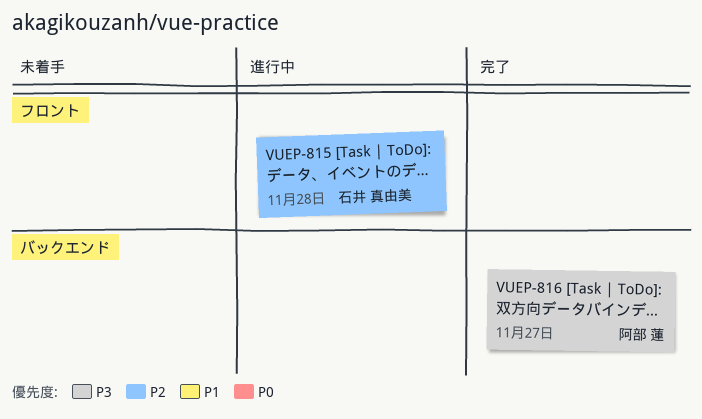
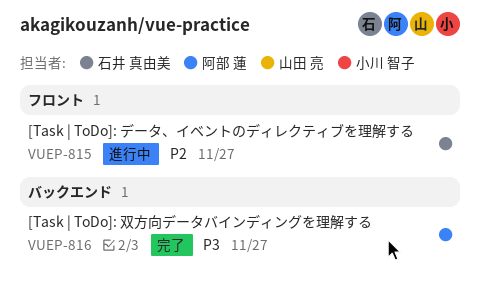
VUEP-815, due: Nov 28 -> Nov 27

